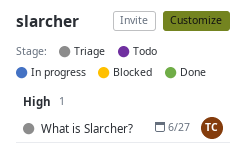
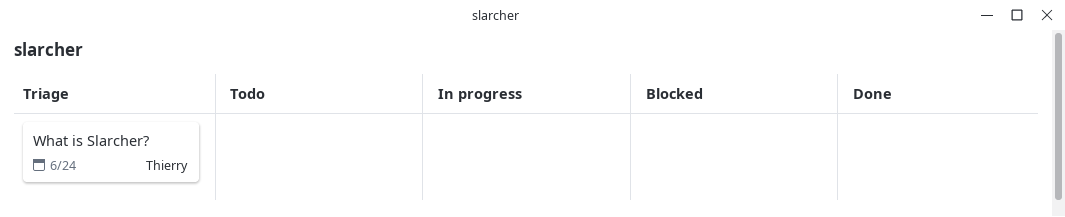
What is Slarcher?, due: Jun 27 -> Jun 24

